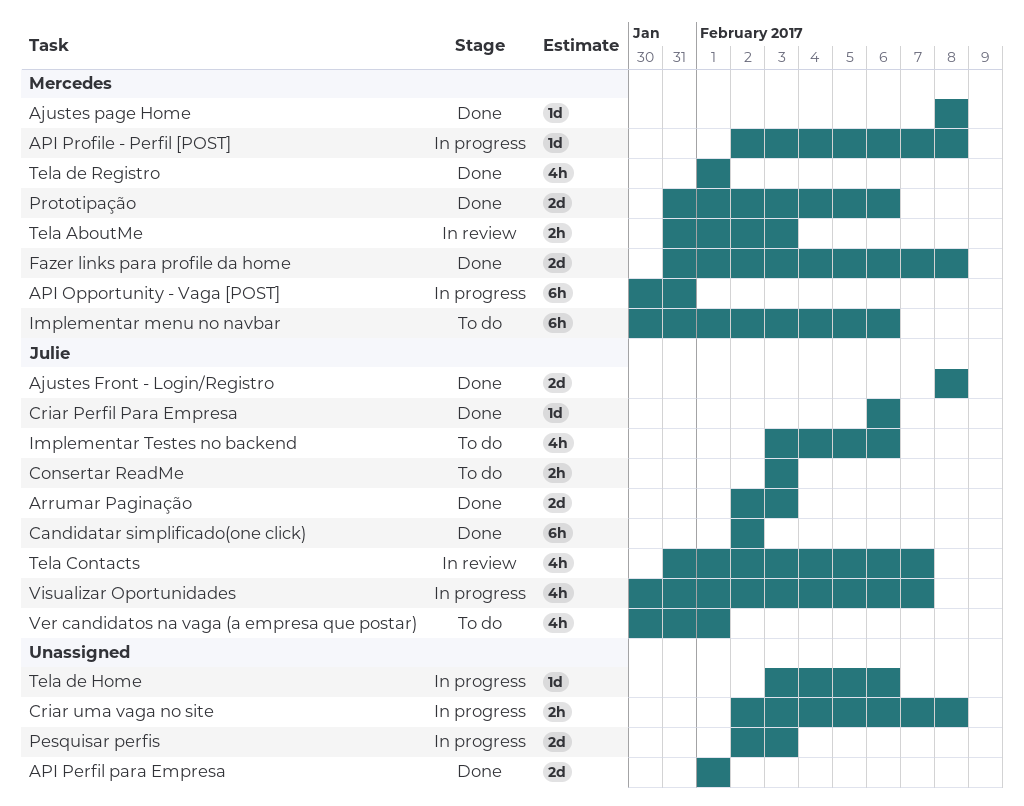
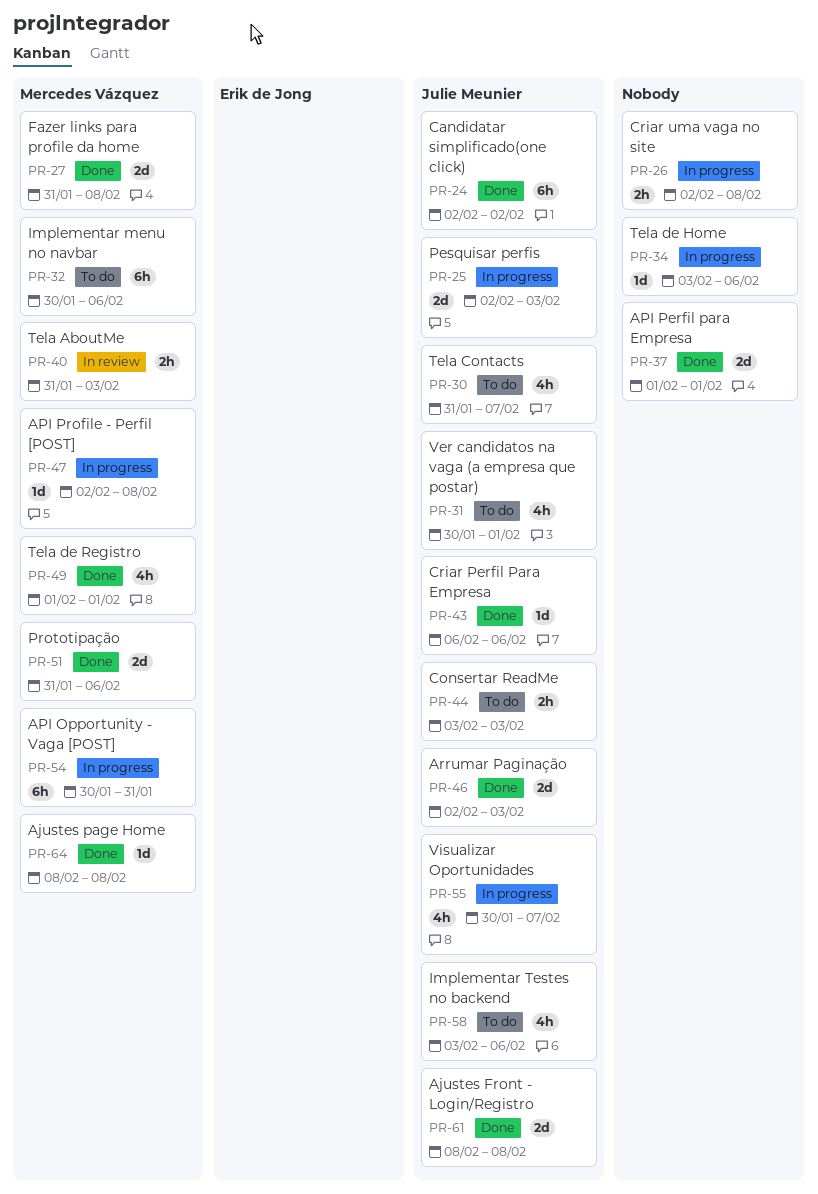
Pesquisar perfis, owner: none -> Julie Meunier
Tela Contacts, status: In review -> To do

